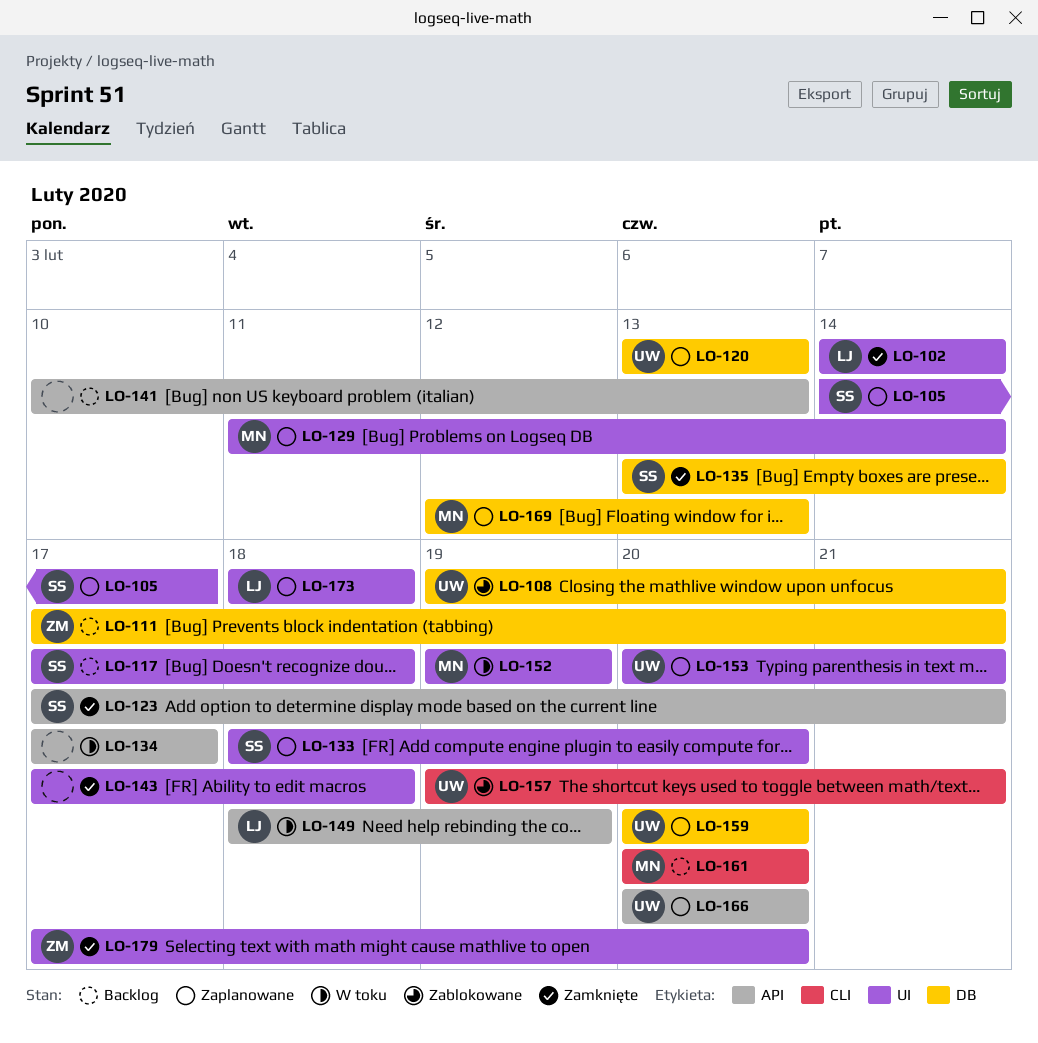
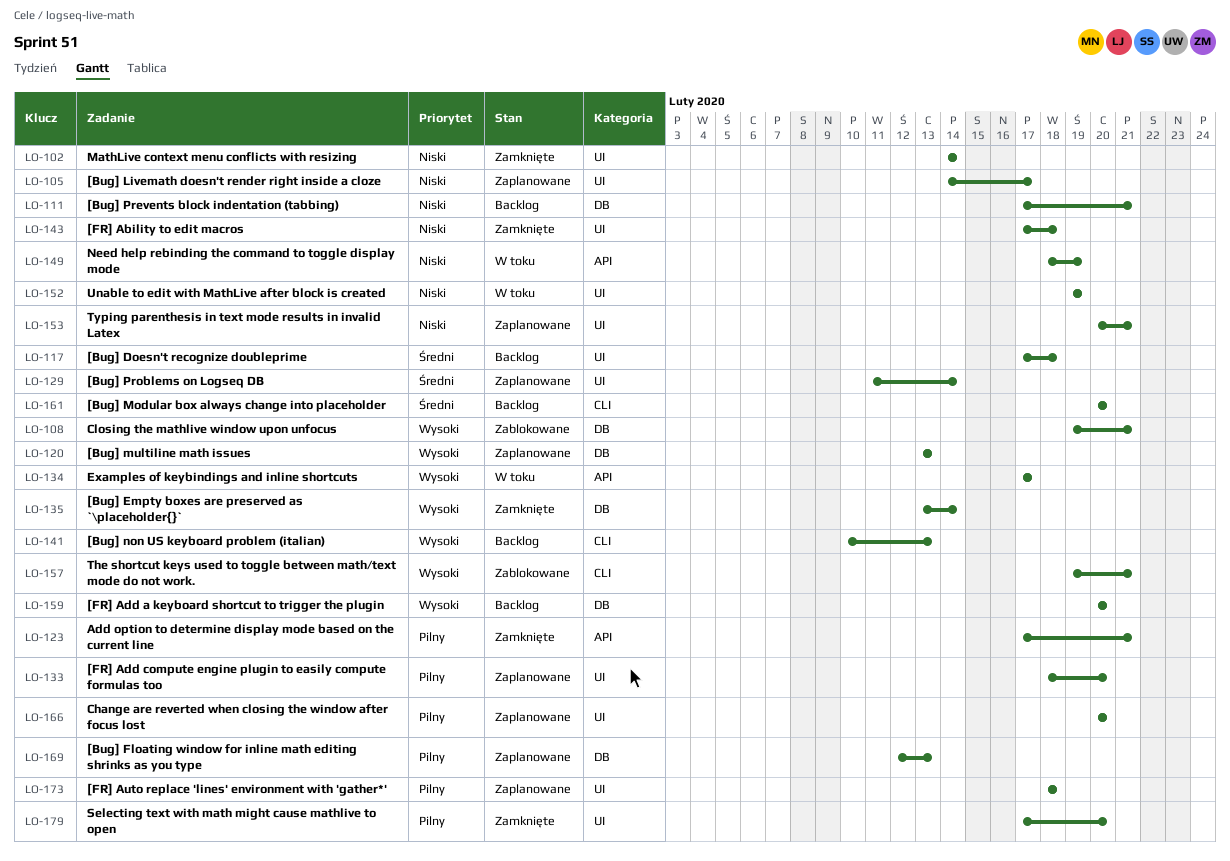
LO-141, label: API -> CLI
LO-159, status: Zaplanowane -> Backlog
LO-166, label: API -> UI

